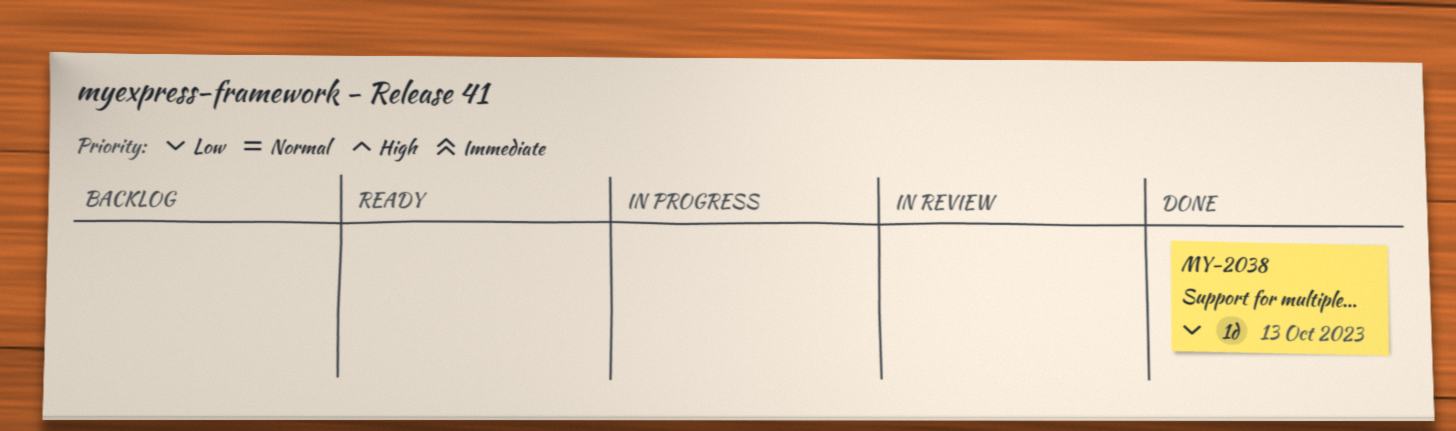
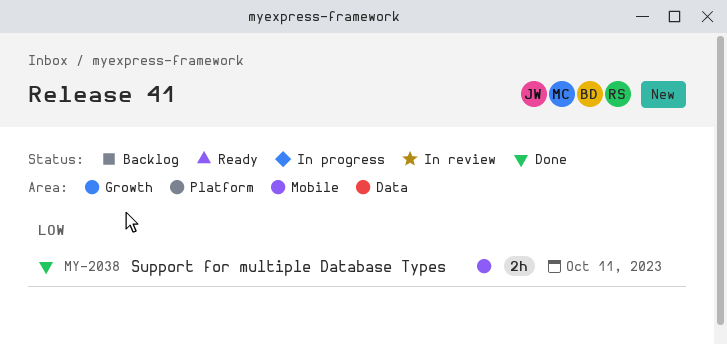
MY-2038, estimate: 1d -> 2h
MY-2038, due: Oct 13 -> Oct 11

